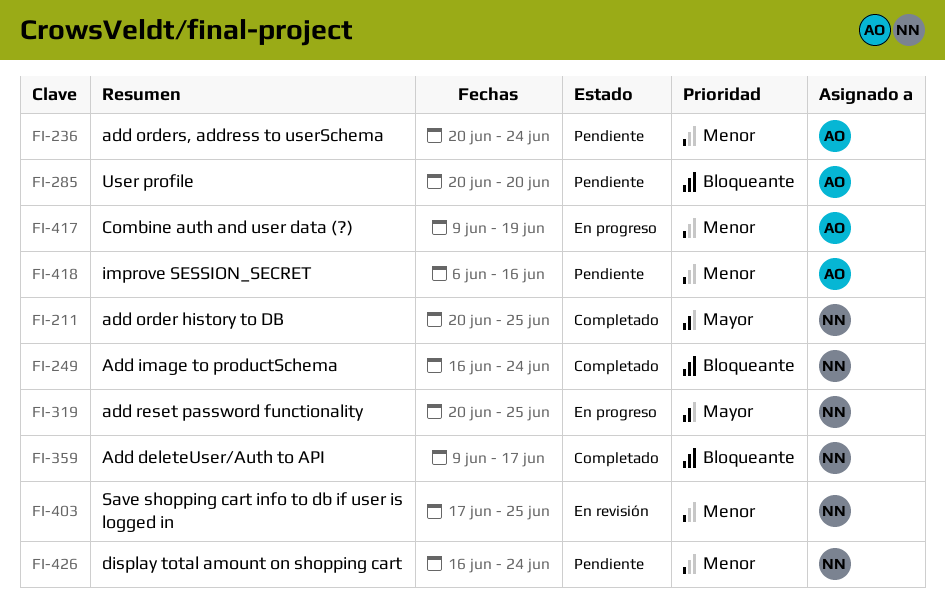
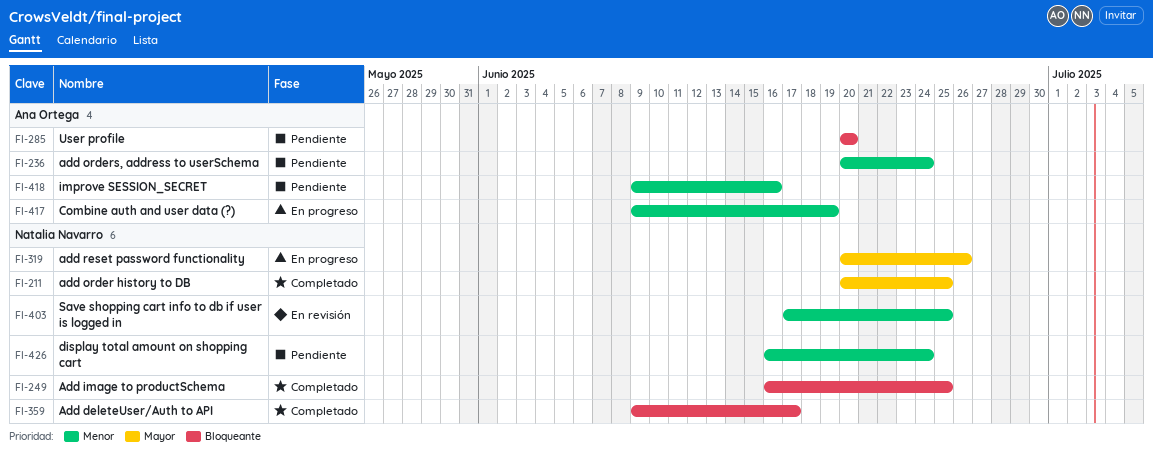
FI-249, due: Jun 24 -> Jun 25
FI-319, due: Jun 25 -> Jun 26
FI-418, start: Jun 6 -> Jun 9

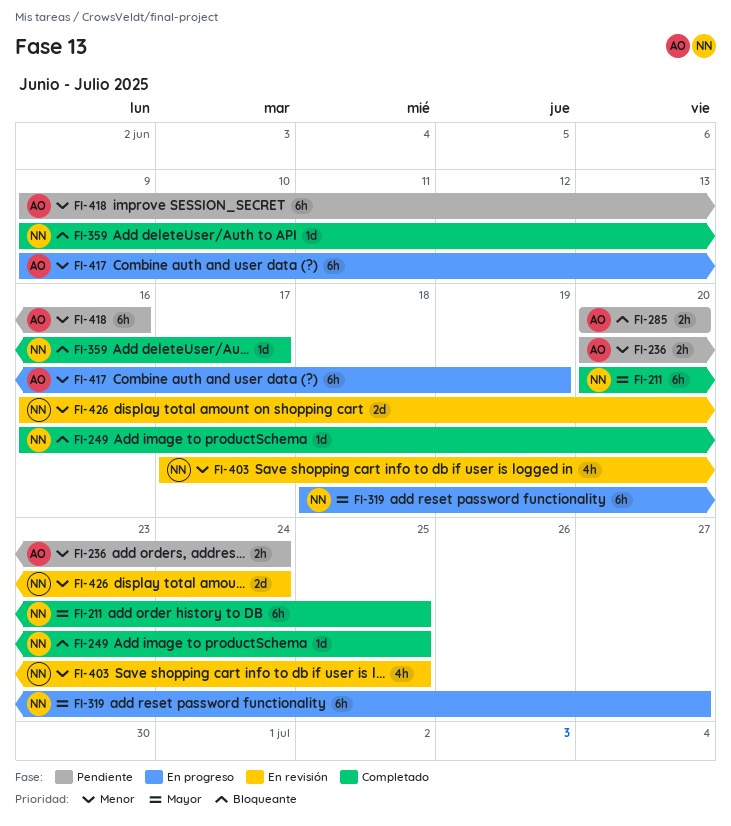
FI-319, start: Jun 20 -> Jun 18
FI-319, due: Jun 26 -> Jun 27
FI-426, status: Pendiente -> En revisión

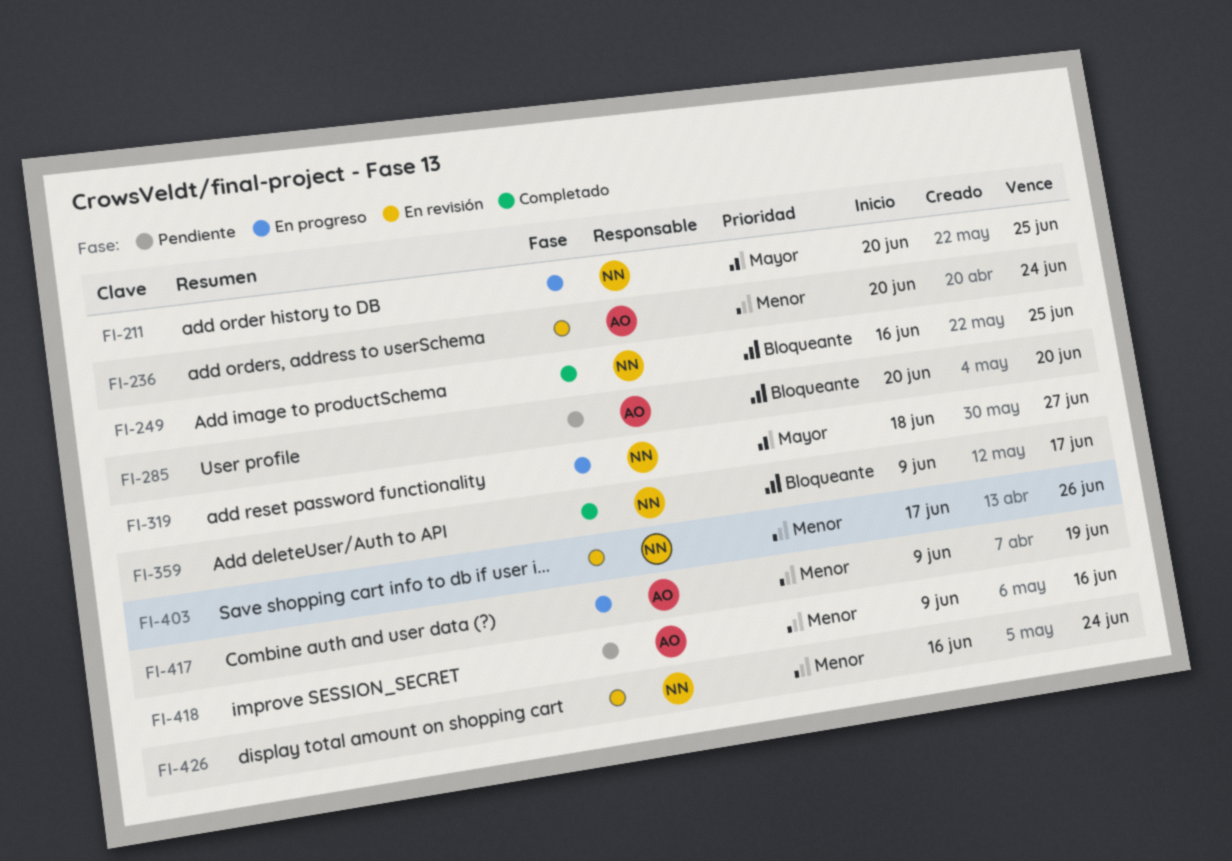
FI-211, status: Completado -> En progreso
FI-236, status: Pendiente -> En revisión
FI-403, due: Jun 25 -> Jun 26

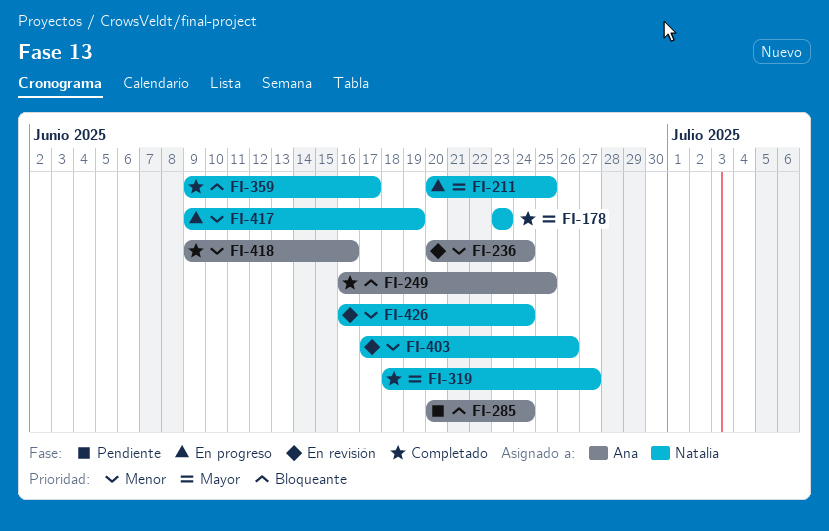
FI-178: none -> present
FI-249, owner: Natalia -> Ana
FI-285, due: Jun 20 -> Jun 24
FI-319, status: En progreso -> Completado
FI-417, owner: Ana -> Natalia
FI-418, status: Pendiente -> Completado

